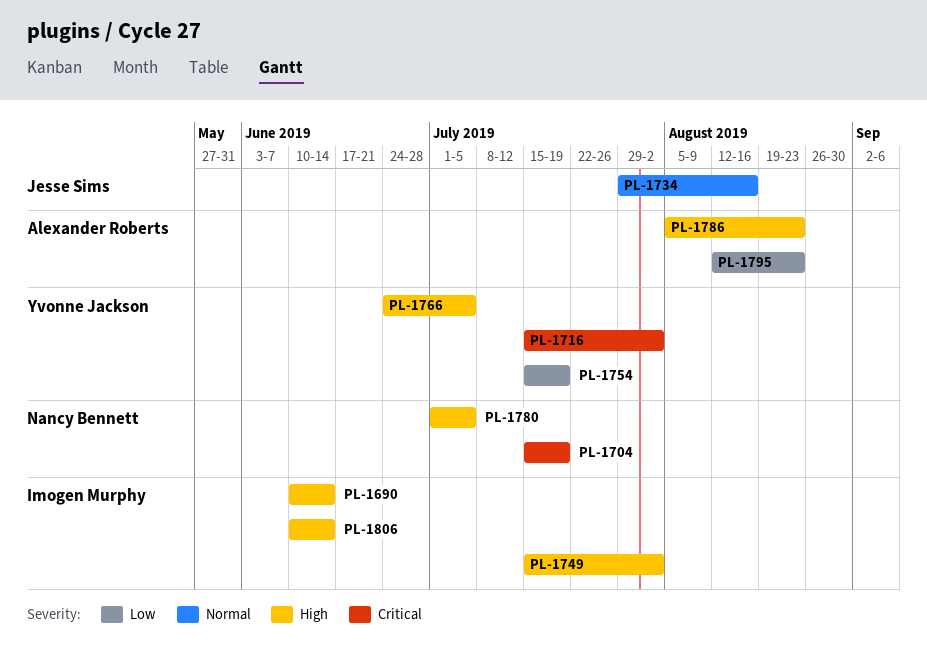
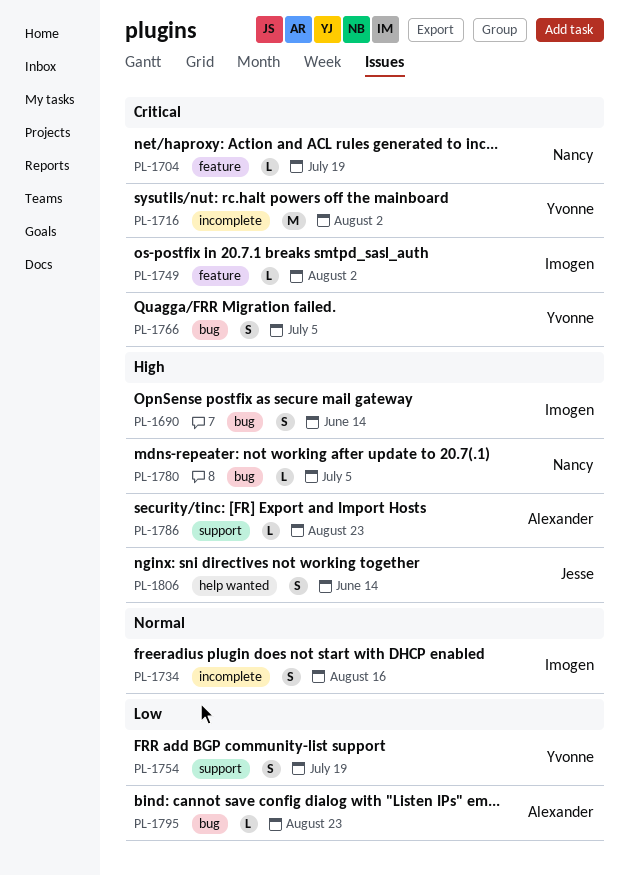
PL-1734, owner: Jesse Sims -> Imogen Murphy
PL-1749, priority: High -> Critical
PL-1766, priority: High -> Critical
PL-1806, owner: Imogen Murphy -> Jesse Sims

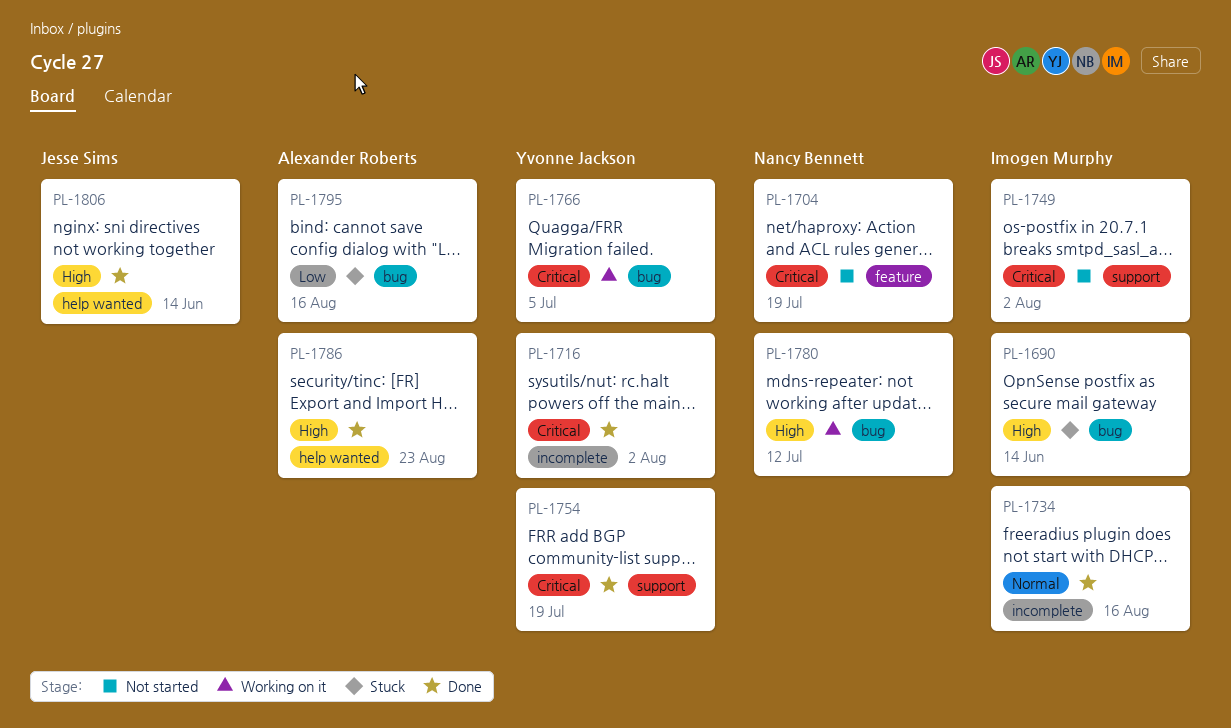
PL-1749, label: feature -> support
PL-1754, priority: Low -> Critical
PL-1780, due: Jul 5 -> Jul 12
PL-1786, label: support -> help wanted
PL-1795, due: Aug 23 -> Aug 16

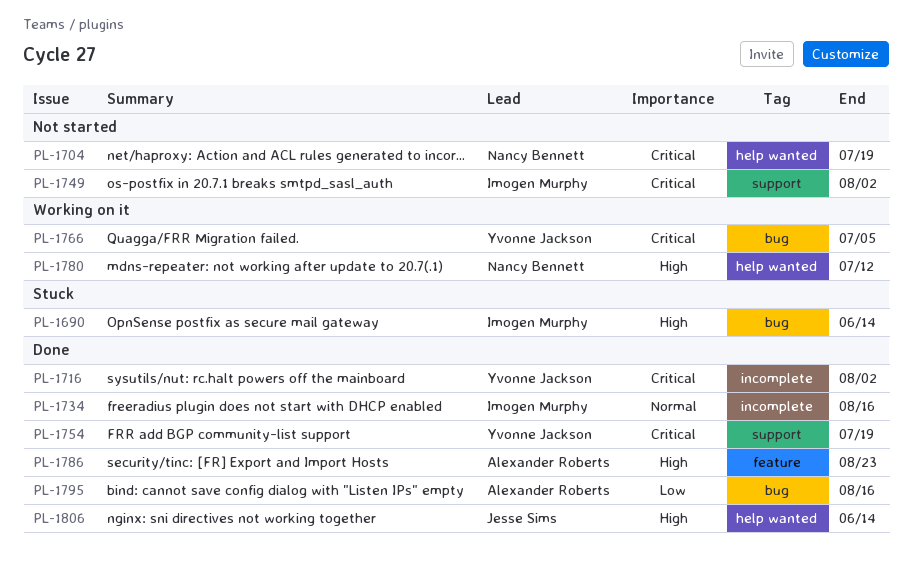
PL-1704, label: feature -> help wanted
PL-1780, label: bug -> help wanted
PL-1786, label: help wanted -> feature
PL-1795, status: Stuck -> Done

